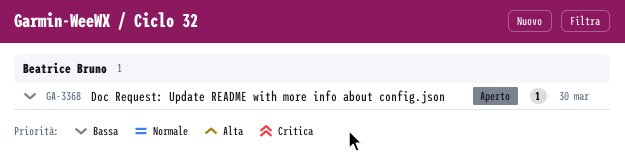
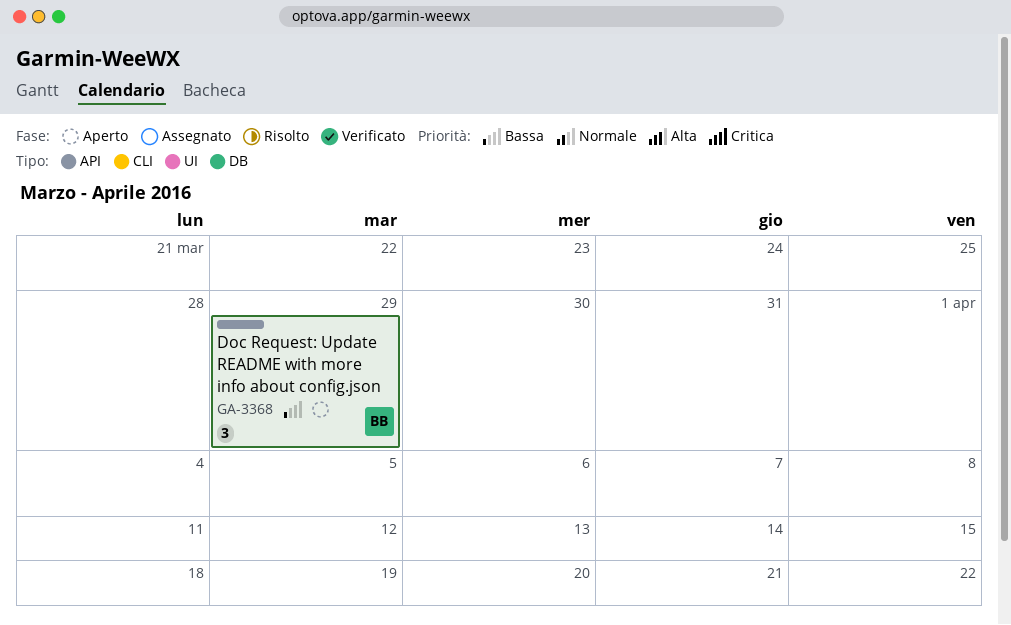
GA-3368, estimate: 1 -> 3
GA-3368, due: Mar 30 -> Mar 29

